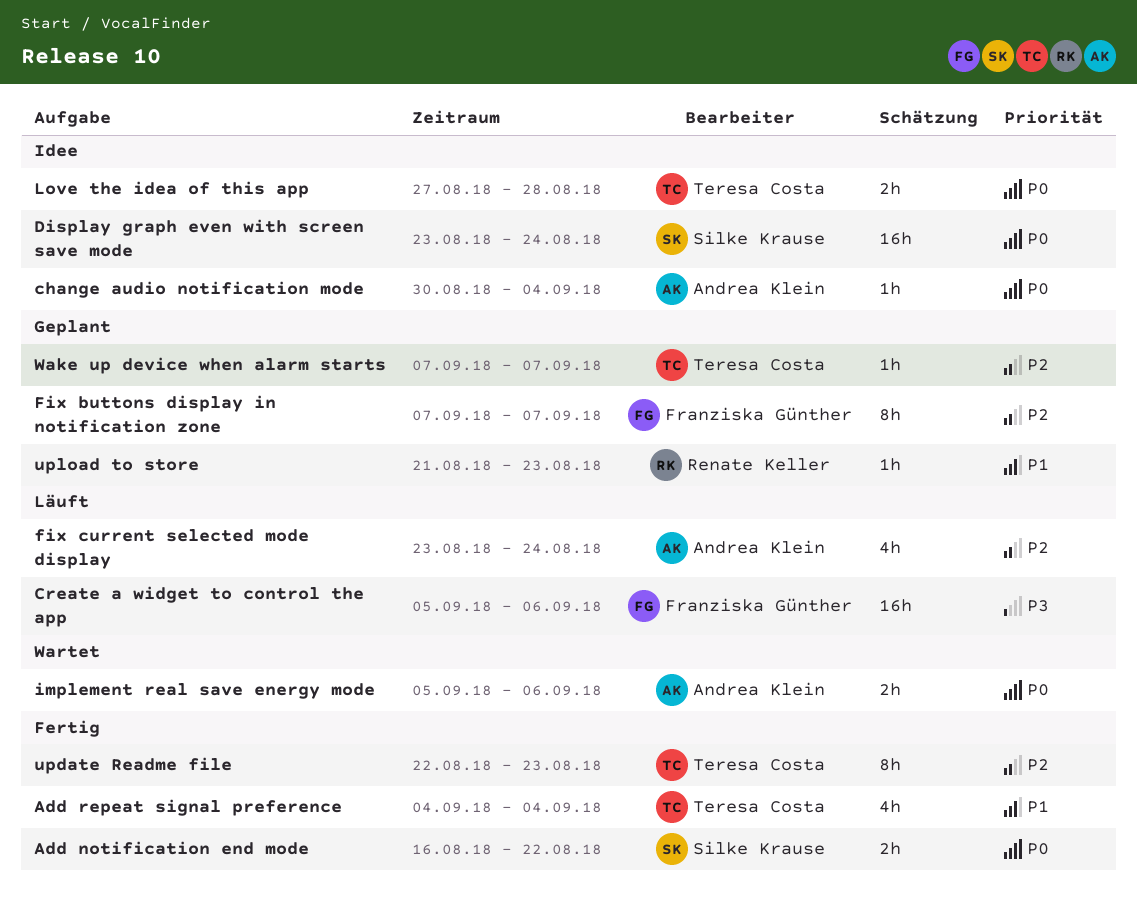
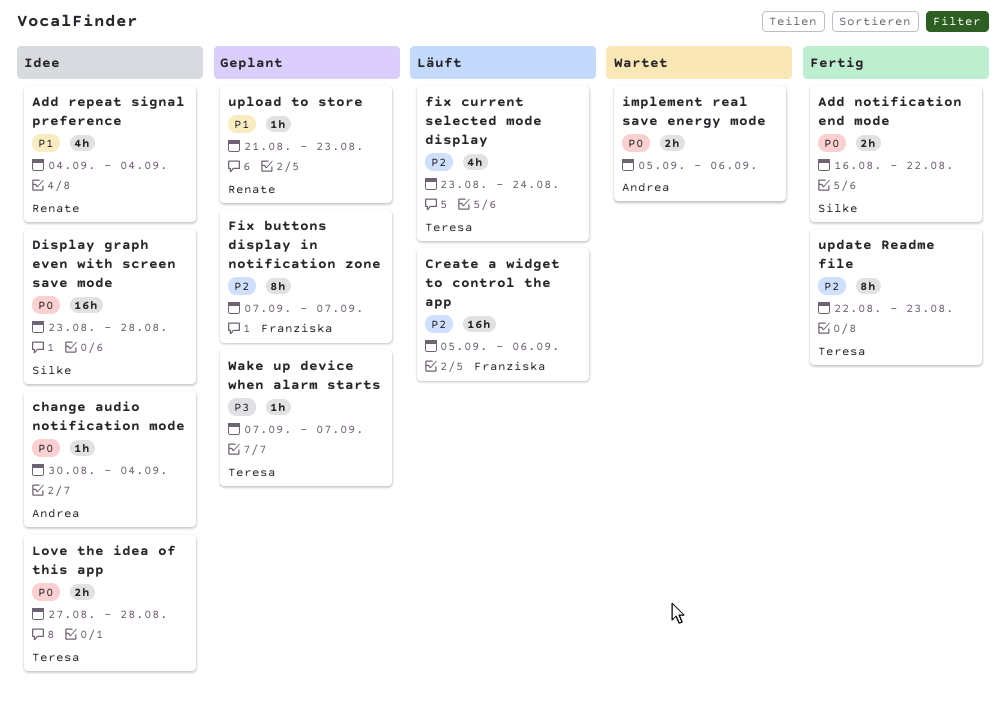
Add repeat signal preference, status: Fertig -> Idee
Add repeat signal preference, owner: Teresa Costa -> Renate Keller
Create a widget to control the app, priority: P3 -> P2
Display graph even with screen save mode, due: Aug 24 -> Aug 28
fix current selected mode display, owner: Andrea Klein -> Teresa Costa
Wake up device when alarm starts, priority: P2 -> P3

